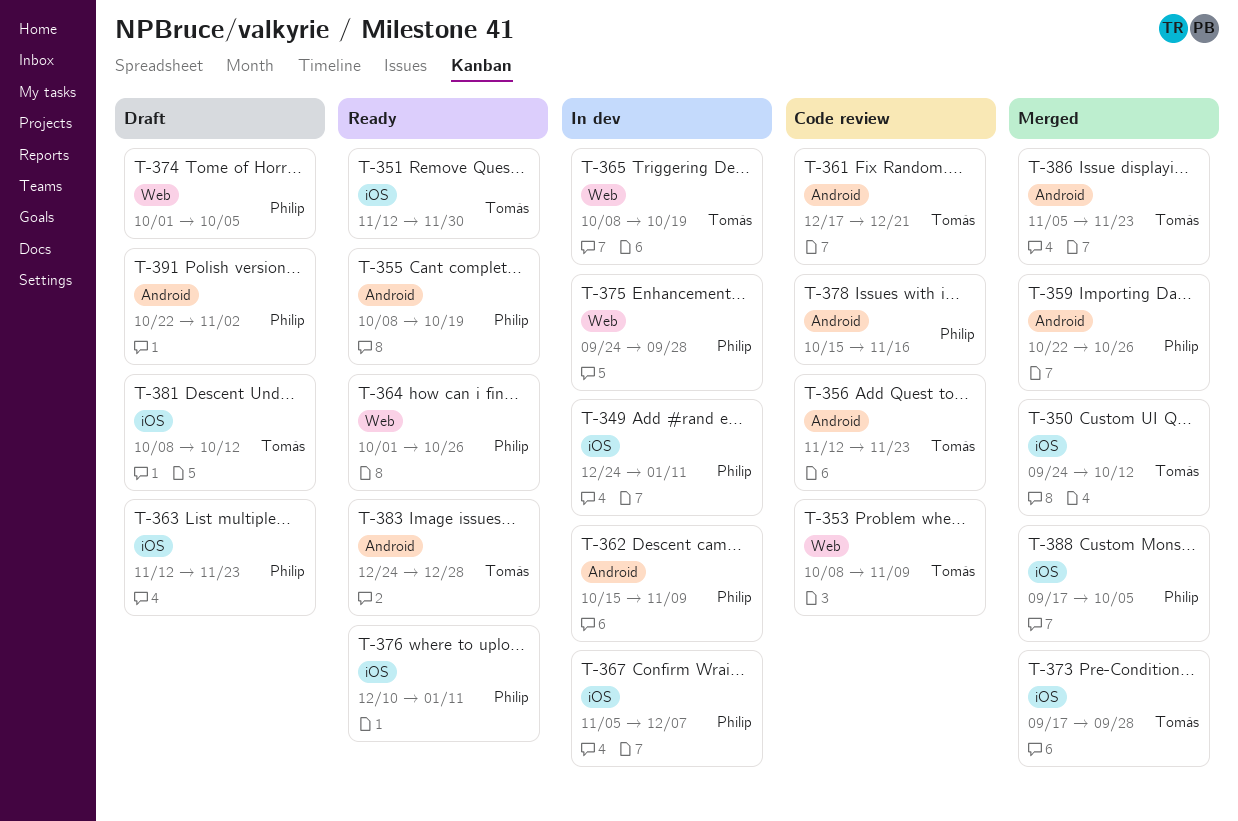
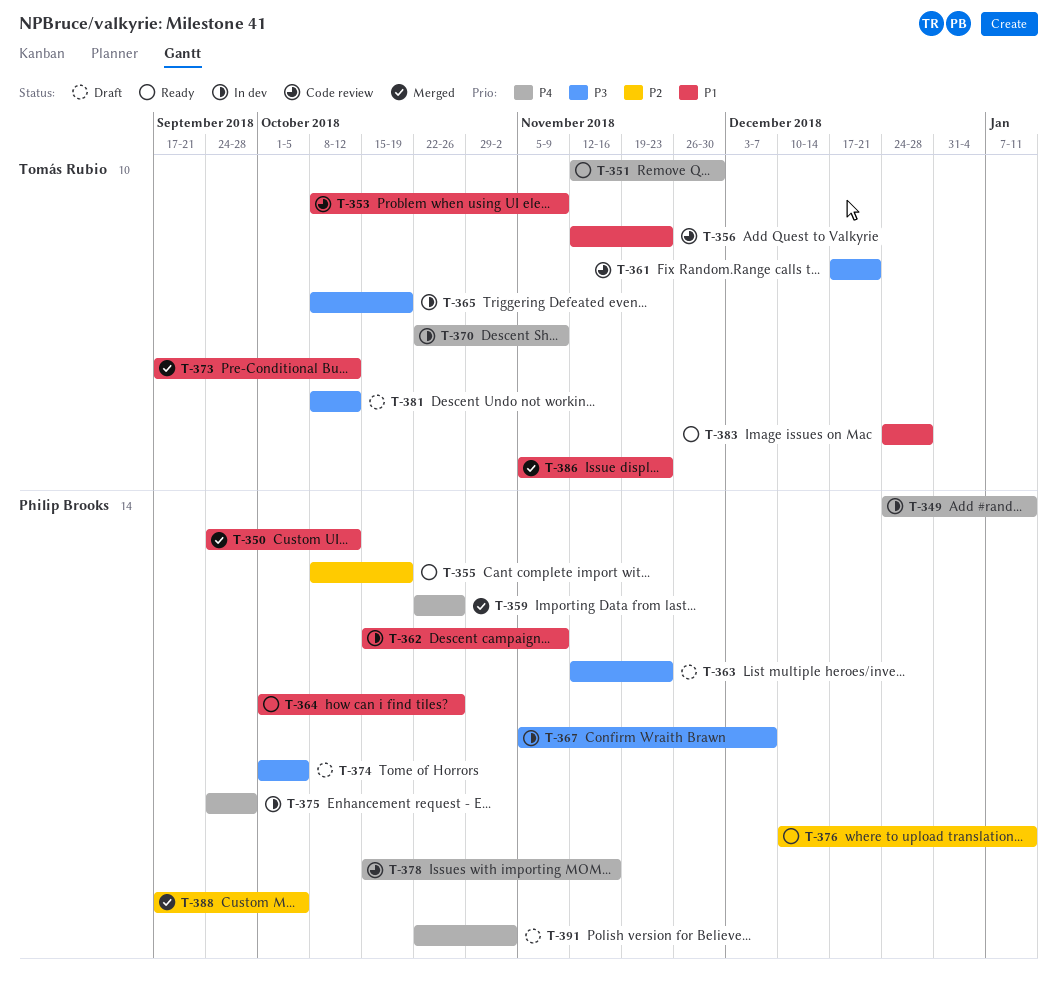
T-350, owner: Tomás Rubio -> Philip Brooks
T-370: none -> present
T-373, due: Sep 28 -> Oct 12

